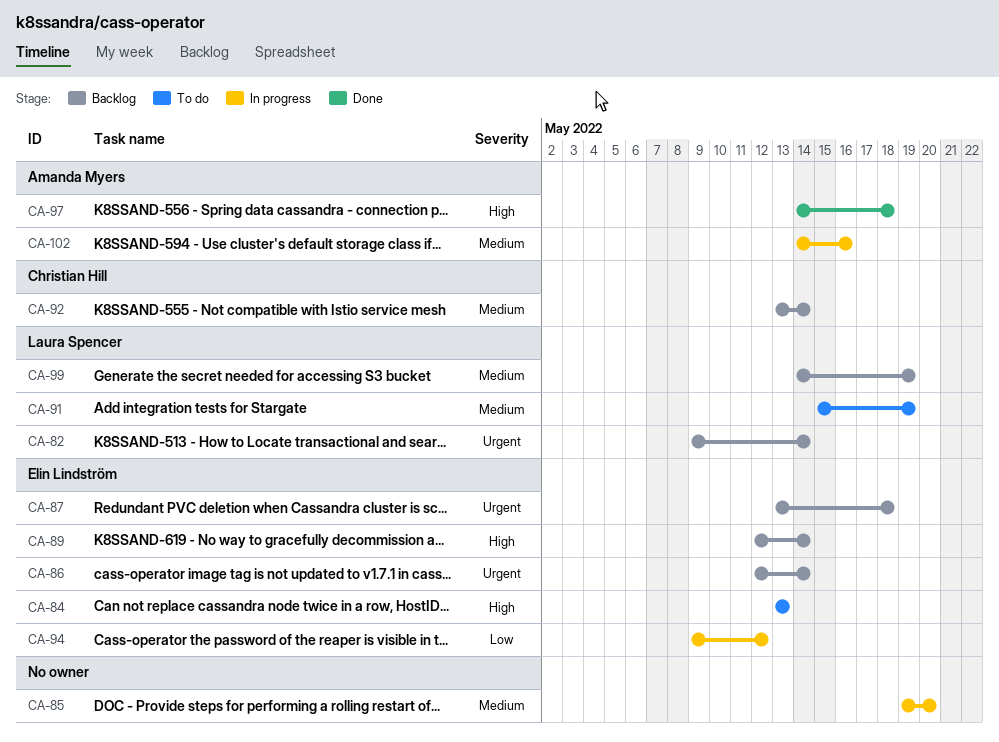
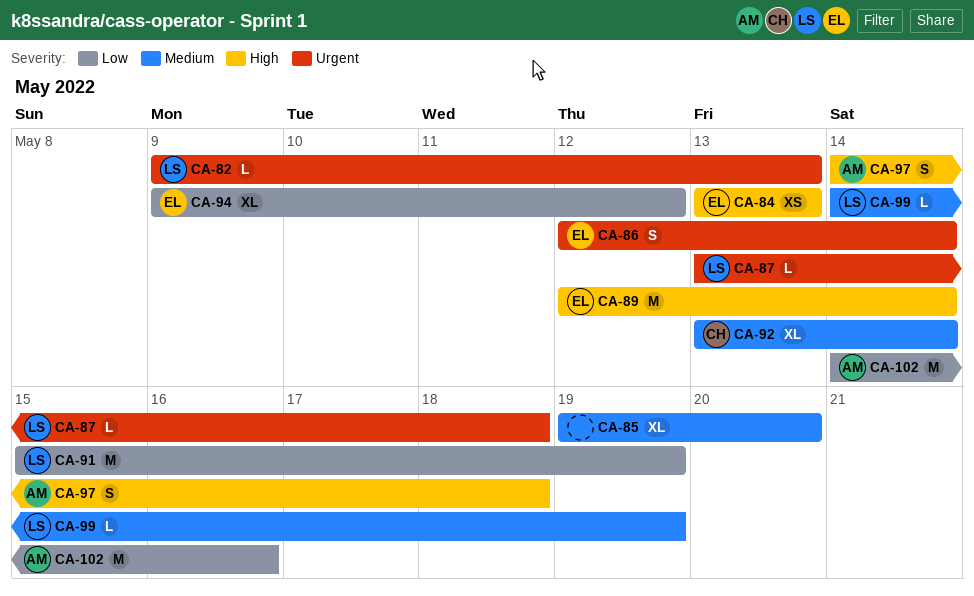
CA-82, due: May 14 -> May 13
CA-87, owner: Elin Lindström -> Laura Spencer
CA-91, priority: Medium -> Low
CA-102, priority: Medium -> Low

